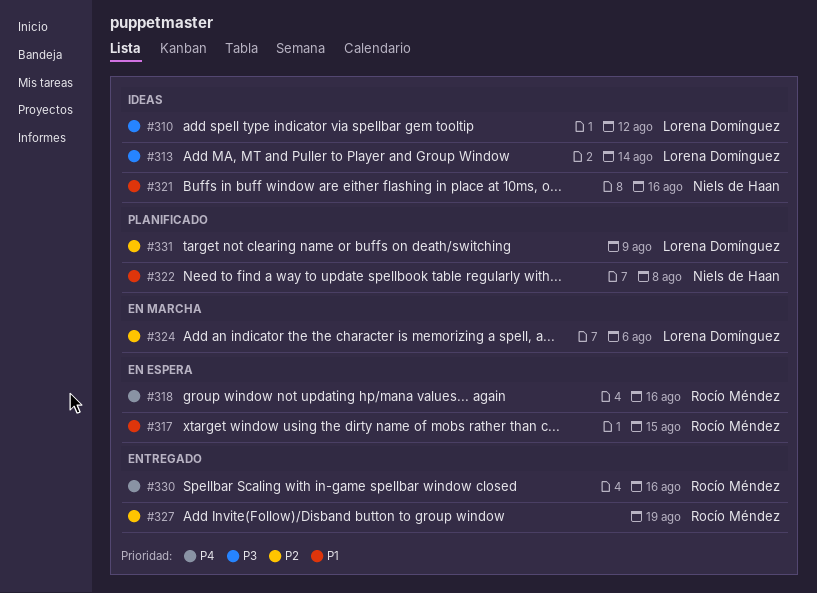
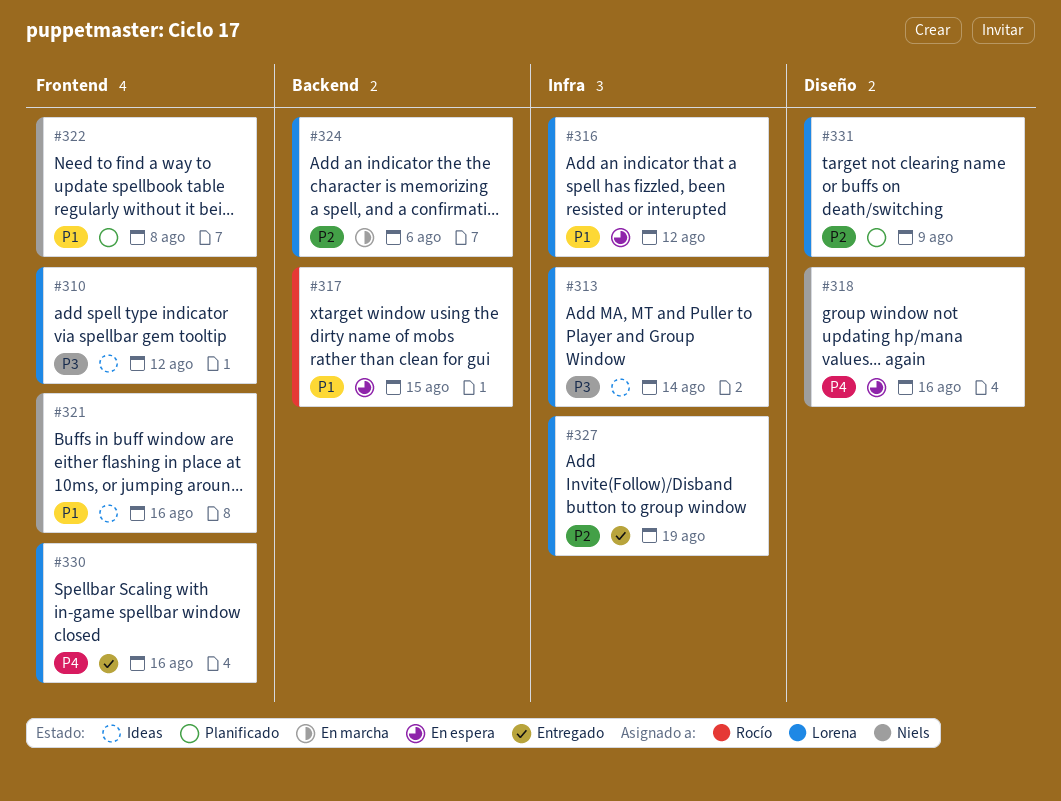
#316: none -> present
#318, owner: Rocío Méndez -> Niels de Haan
#327, owner: Rocío Méndez -> Lorena Domínguez
#330, owner: Rocío Méndez -> Lorena Domínguez

